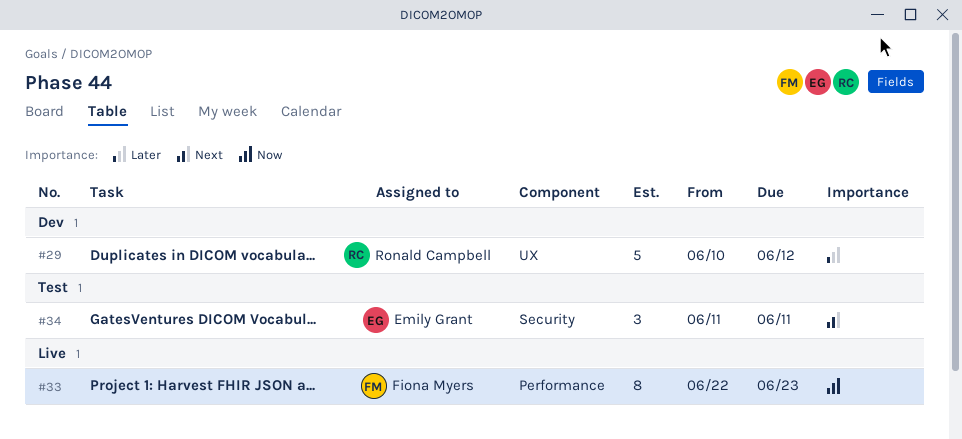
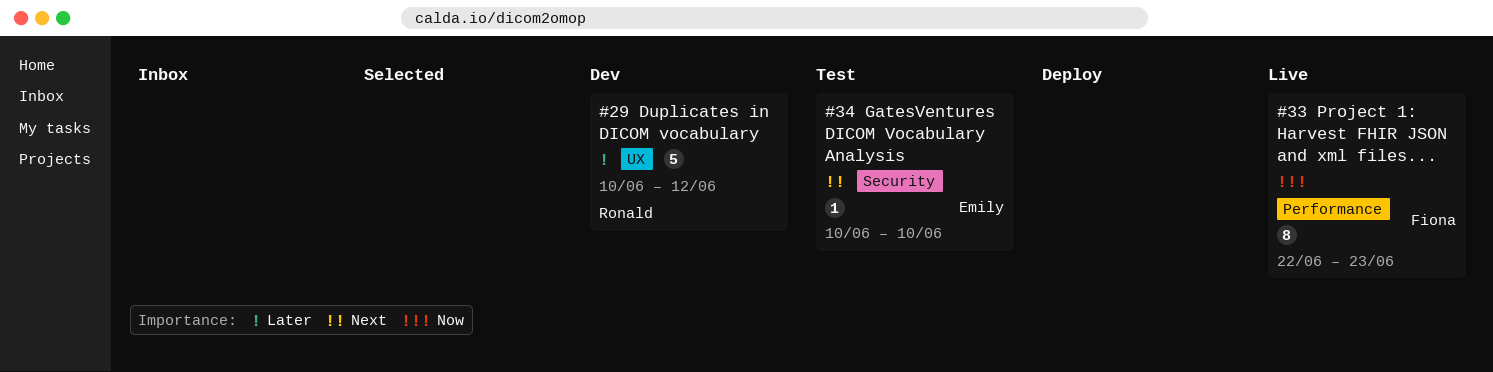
#34, estimate: 3 -> 1
#34, start: Jun 11 -> Jun 10
#34, due: Jun 11 -> Jun 10

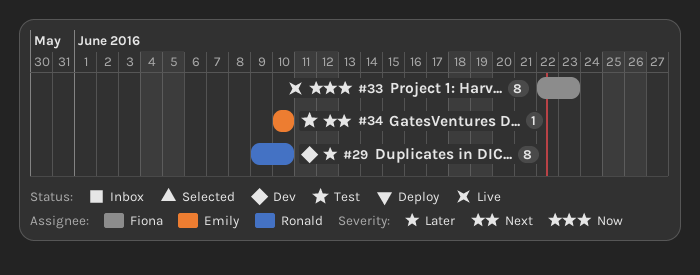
#29, estimate: 5 -> 8
#29, start: Jun 10 -> Jun 9
#29, due: Jun 12 -> Jun 10

